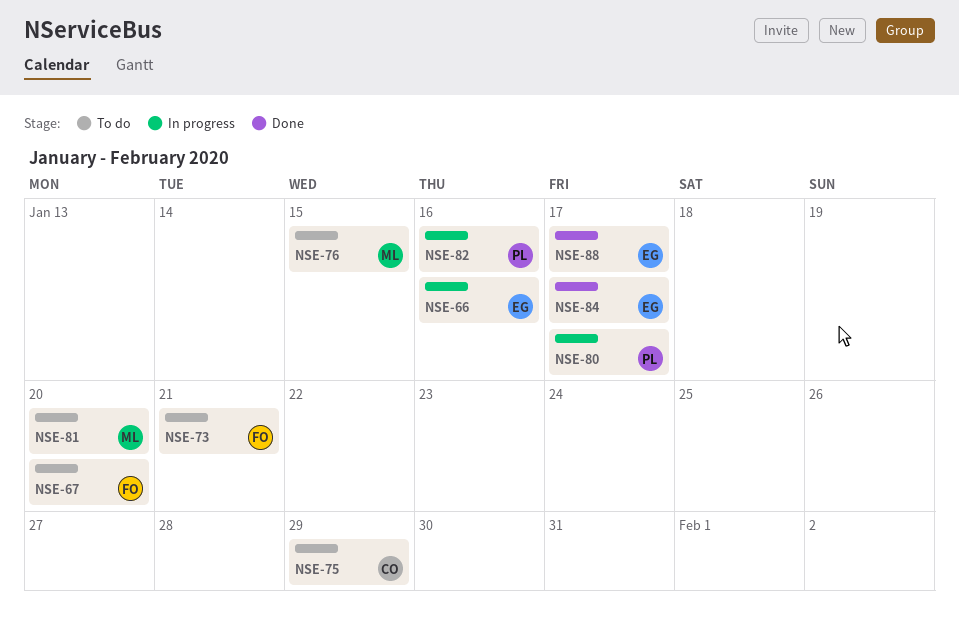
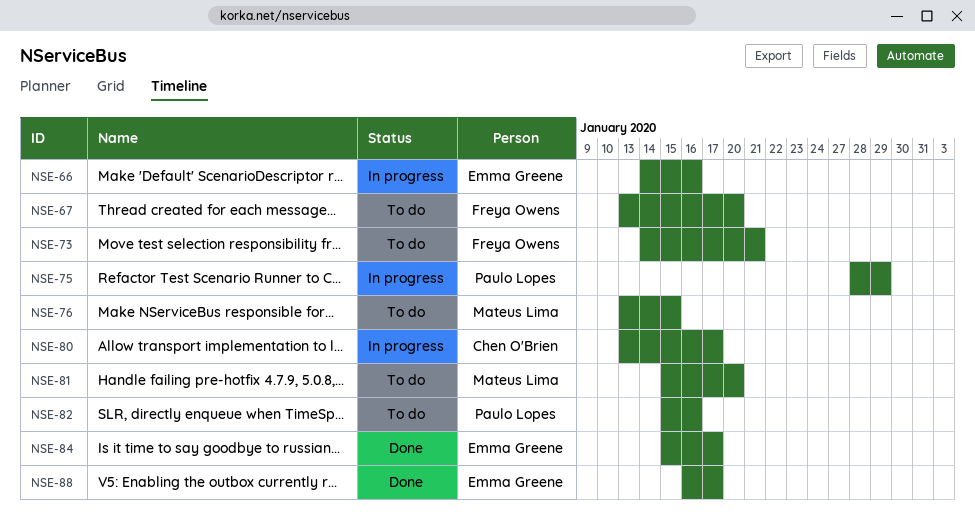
NSE-75, status: To do -> In progress
NSE-75, owner: Chen O'Brien -> Paulo Lopes
NSE-80, owner: Paulo Lopes -> Chen O'Brien
NSE-82, status: In progress -> To do

